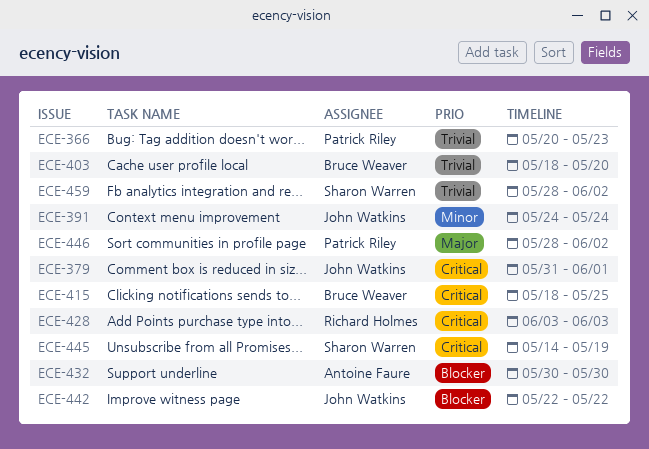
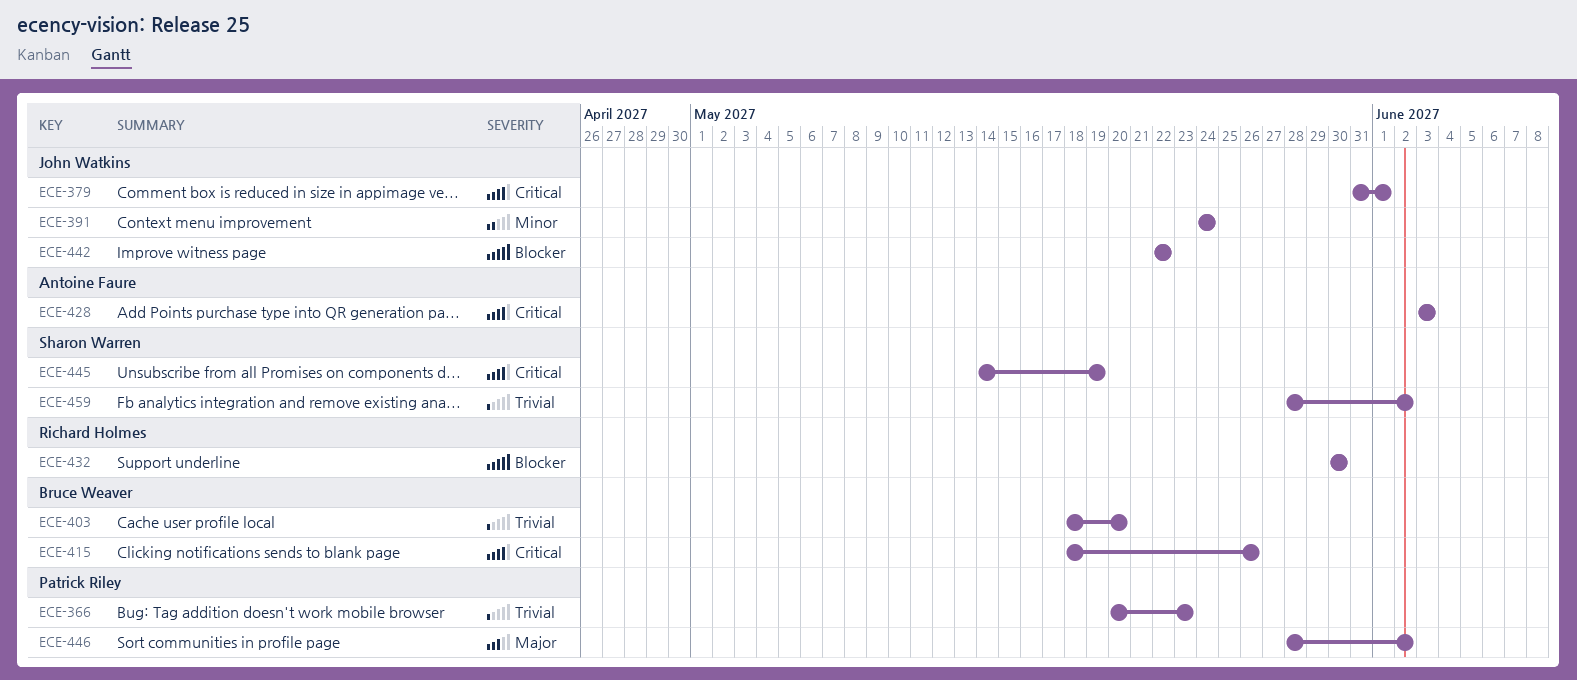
ECE-415, due: May 25 -> May 26
ECE-428, owner: Richard Holmes -> Antoine Faure
ECE-432, owner: Antoine Faure -> Richard Holmes

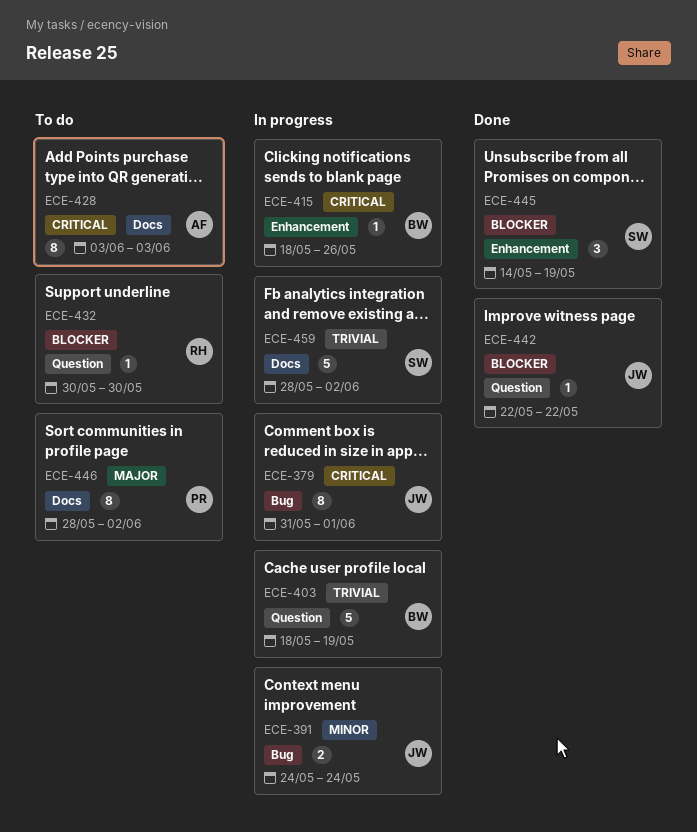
ECE-366: present -> none
ECE-403, due: May 20 -> May 19
ECE-445, priority: Critical -> Blocker

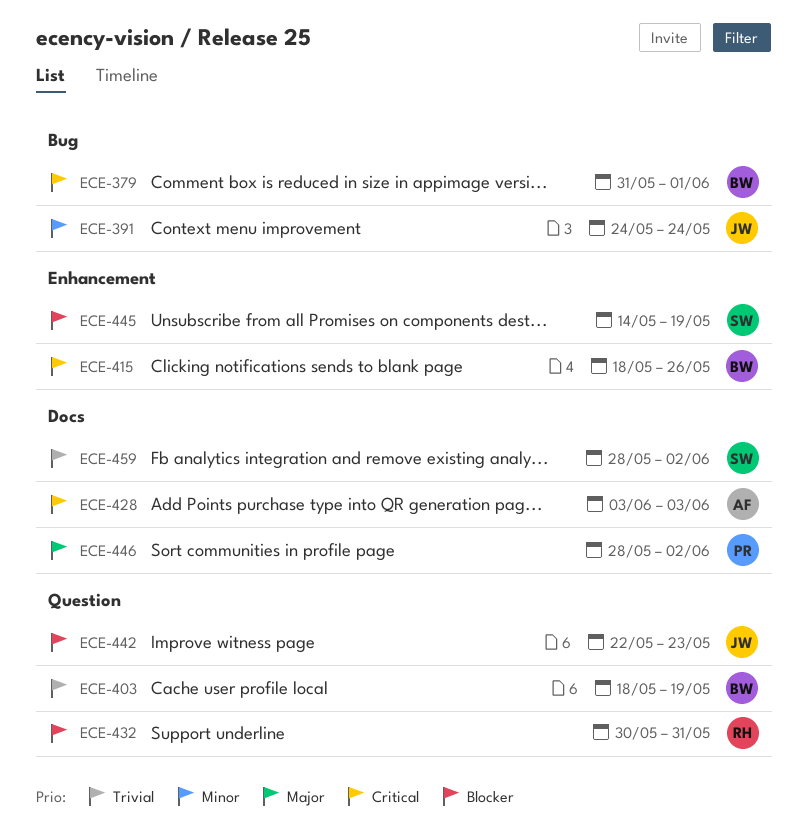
ECE-379, owner: JW -> BW
ECE-432, due: May 30 -> May 31
ECE-442, due: May 22 -> May 23

